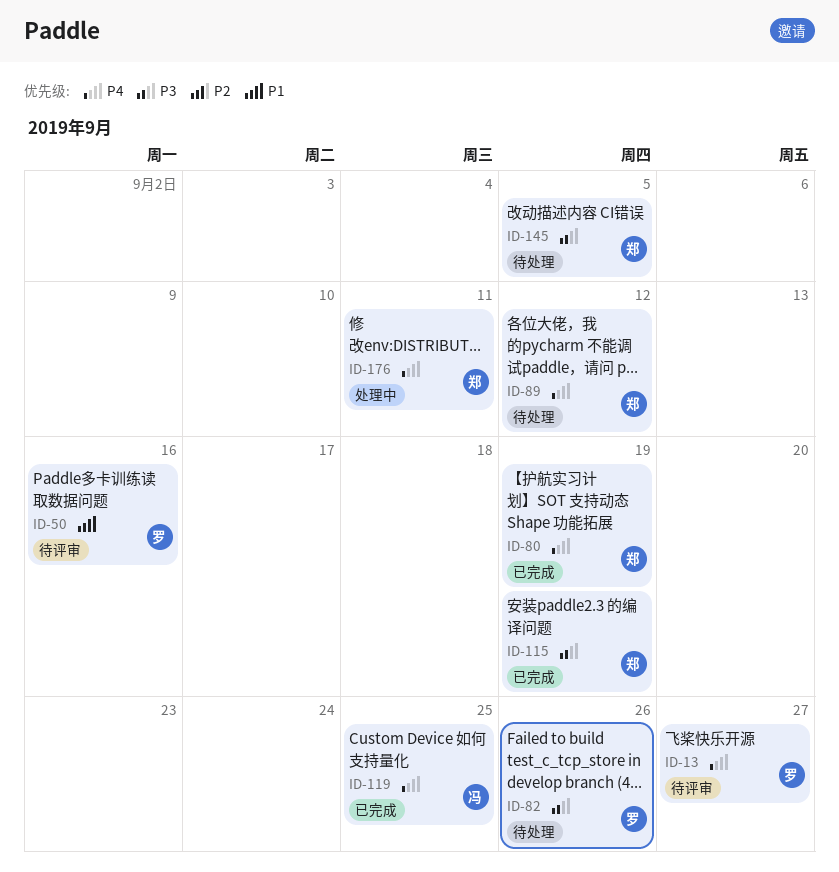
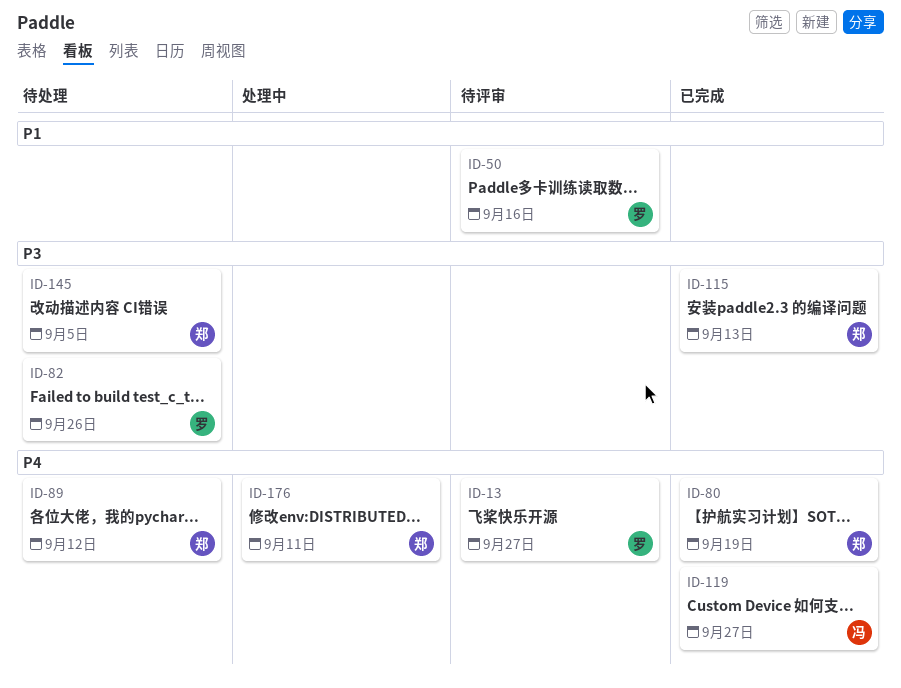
ID-115, due: Sep 19 -> Sep 13
ID-119, due: Sep 25 -> Sep 27

